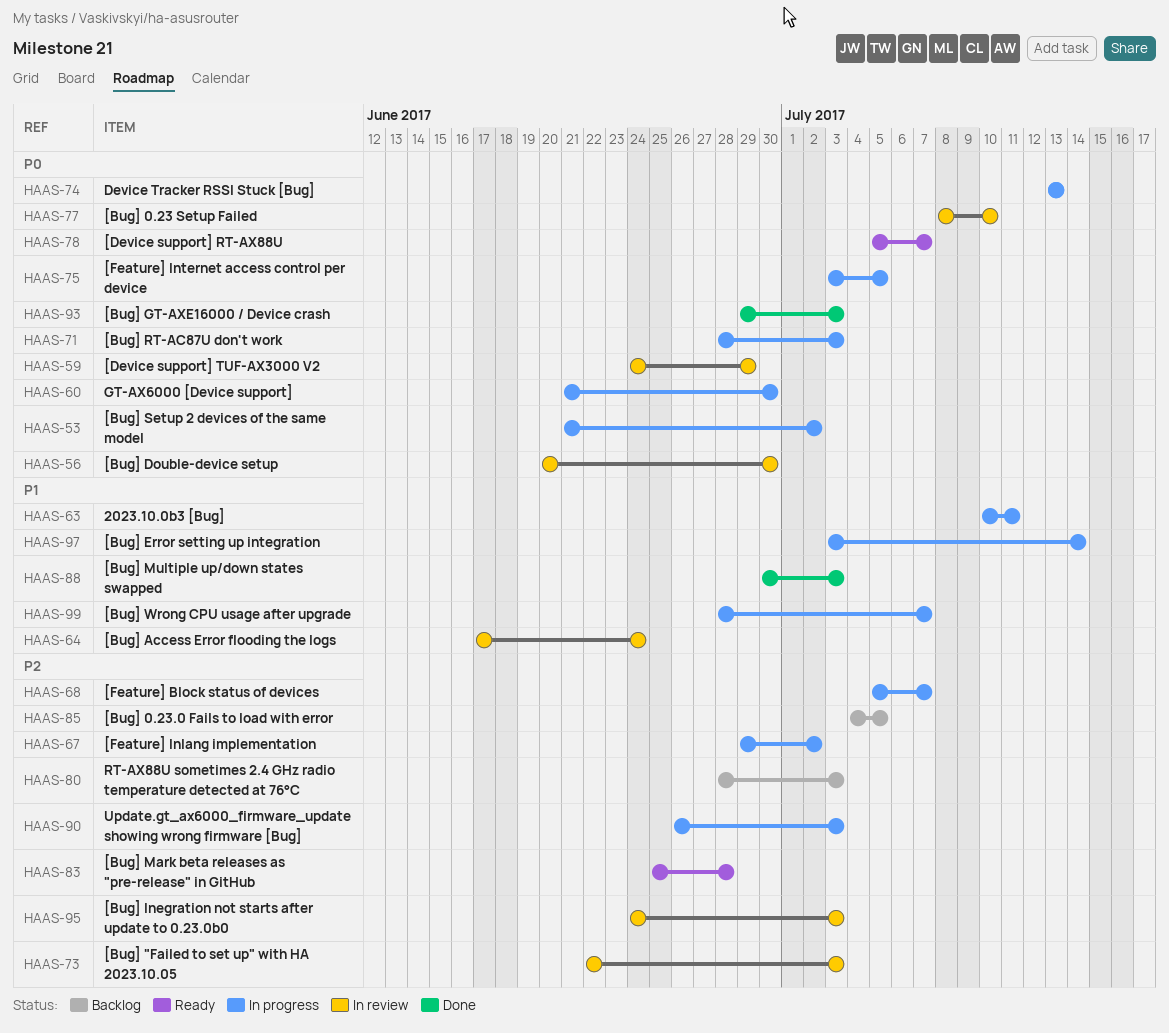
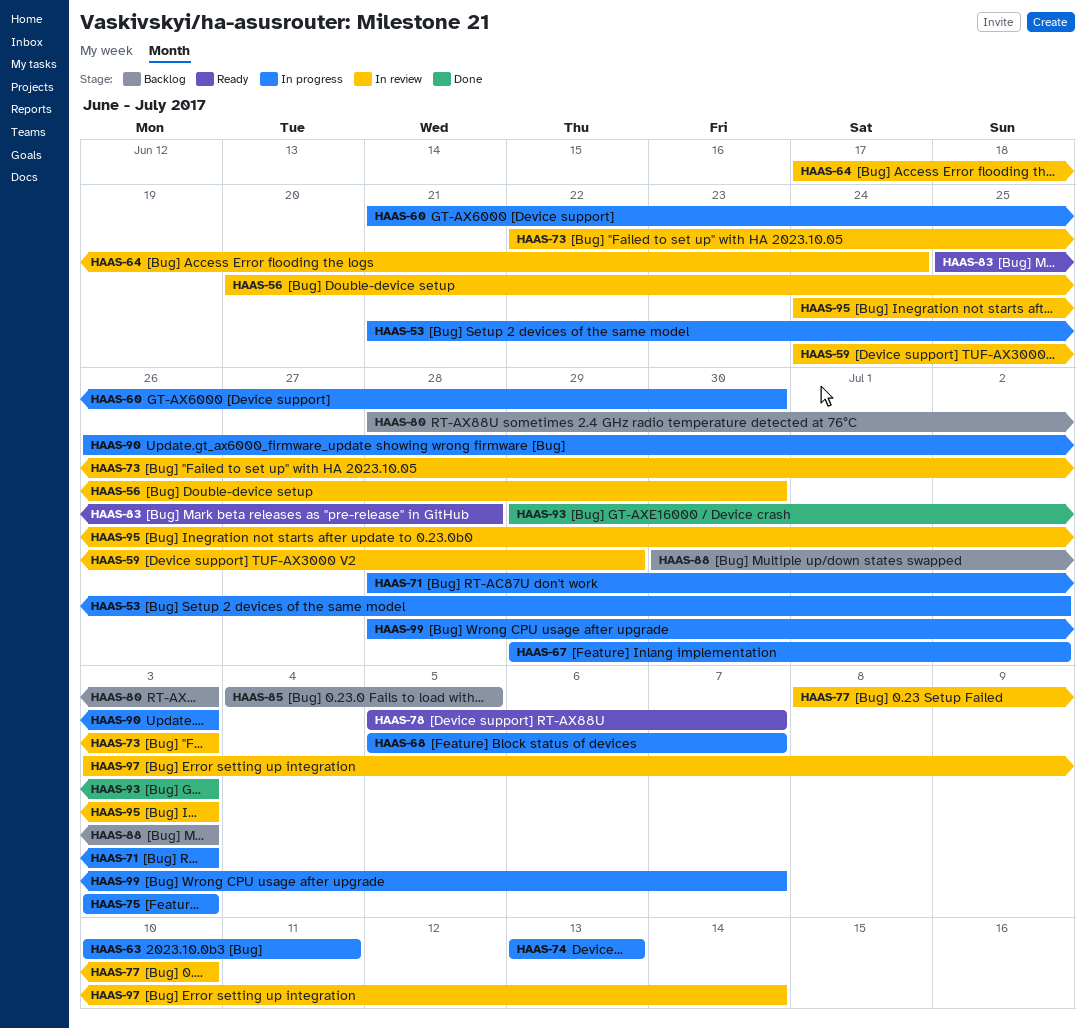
HAAS-75, due: Jul 5 -> Jul 3
HAAS-88, status: Done -> Backlog
HAAS-97, status: In progress -> In review

